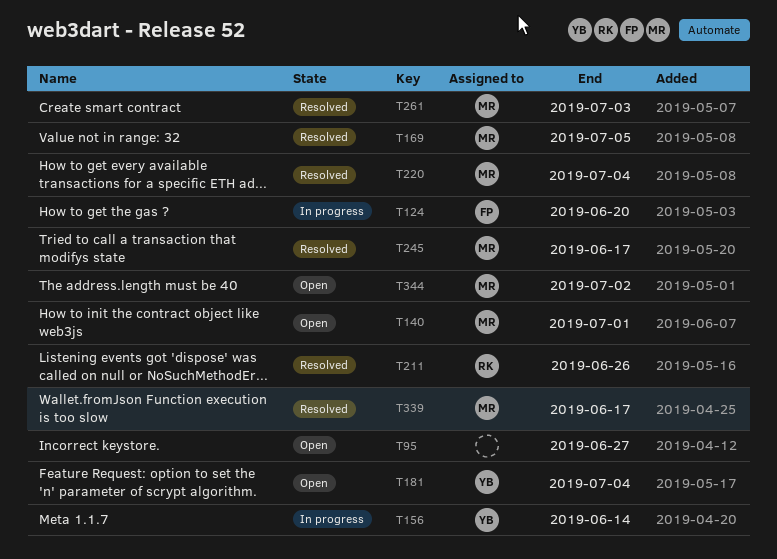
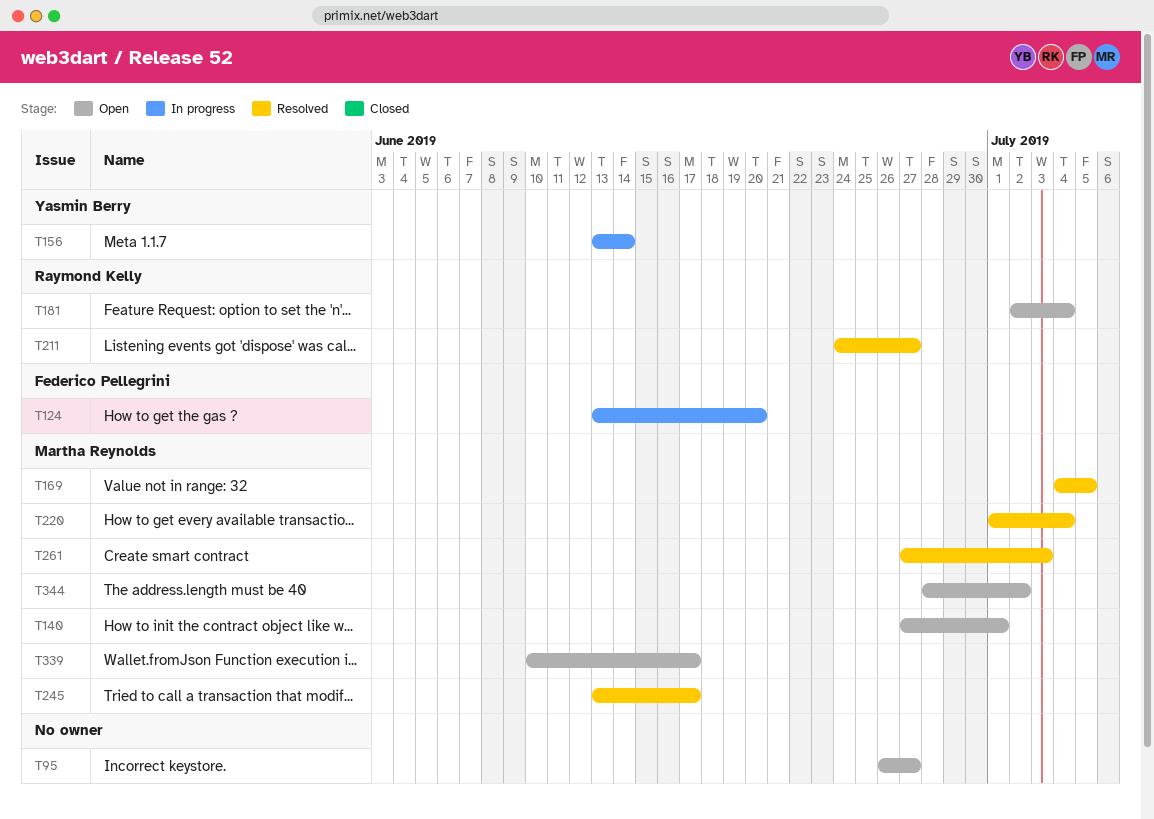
T181, owner: Yasmin Berry -> Raymond Kelly
T211, due: Jun 26 -> Jun 27
T339, status: Resolved -> Open

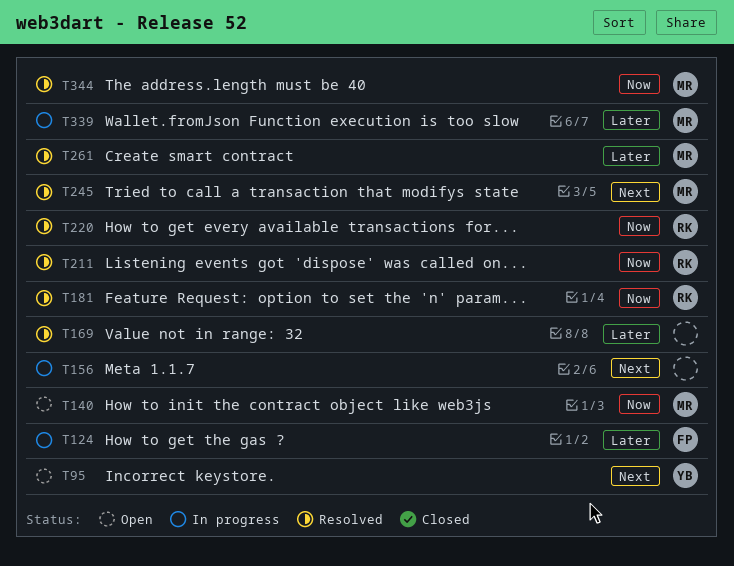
T95, owner: none -> Yasmin Berry
T156, owner: Yasmin Berry -> none
T169, owner: Martha Reynolds -> none
T181, status: Open -> Resolved
T220, owner: Martha Reynolds -> Raymond Kelly
T339, status: Open -> In progress
T344, status: Open -> Resolved

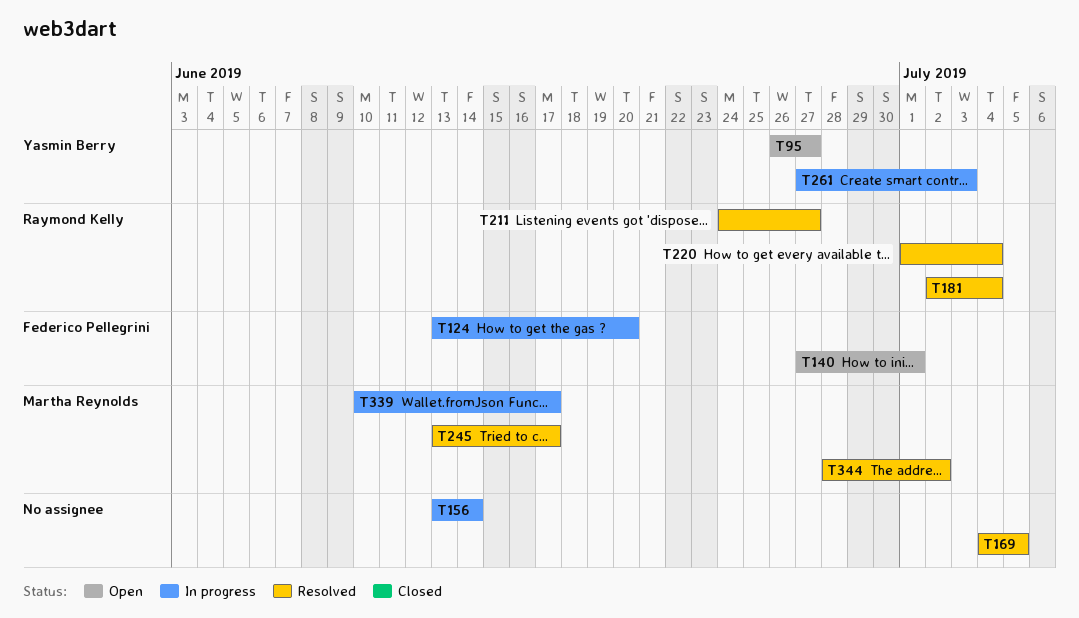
T140, owner: Martha Reynolds -> Federico Pellegrini
T261, status: Resolved -> In progress
T261, owner: Martha Reynolds -> Yasmin Berry

